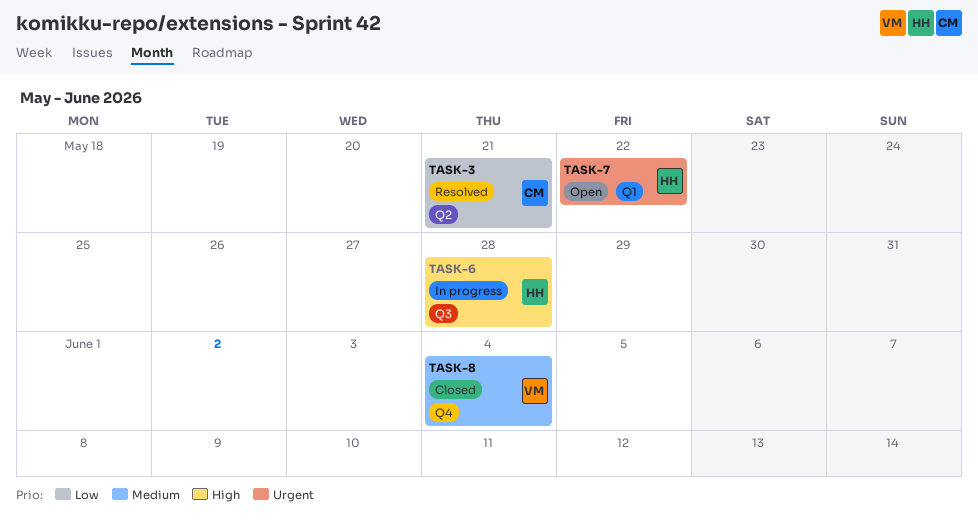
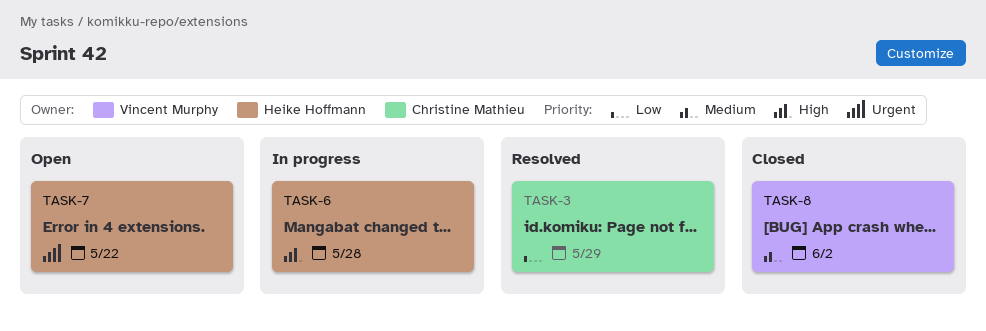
TASK-3, due: May 21 -> May 29
TASK-8, due: Jun 4 -> Jun 2

